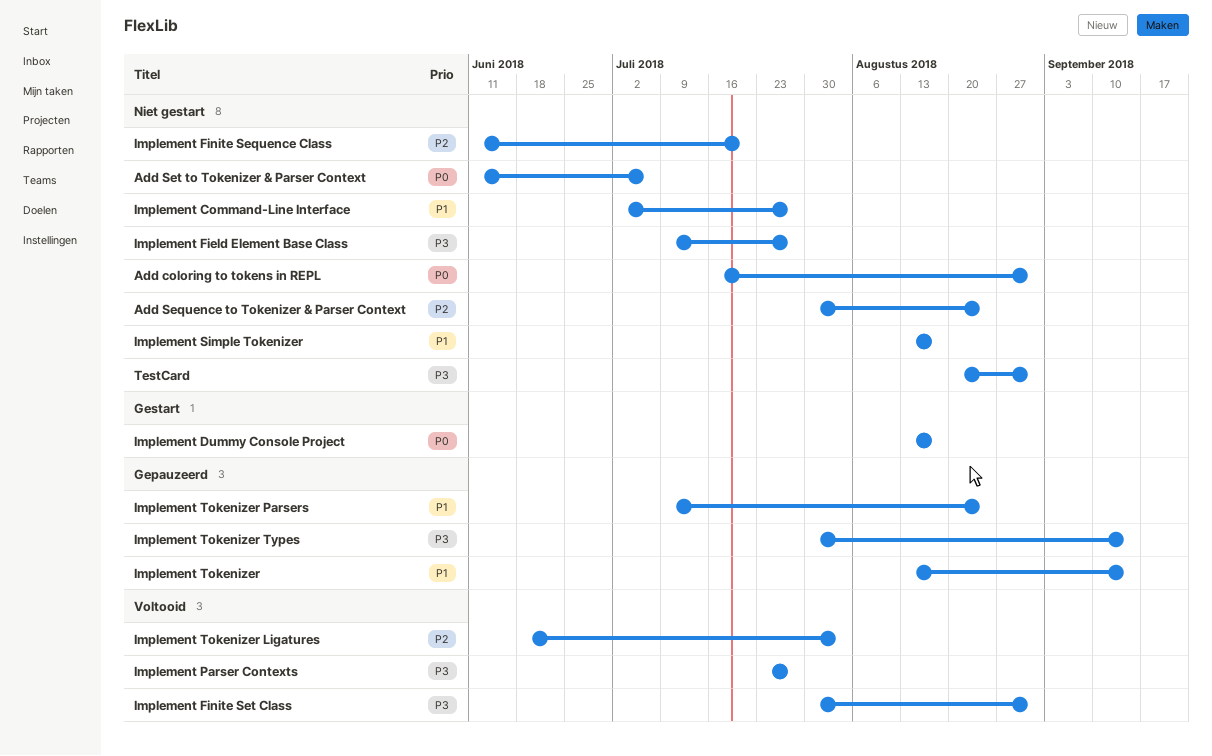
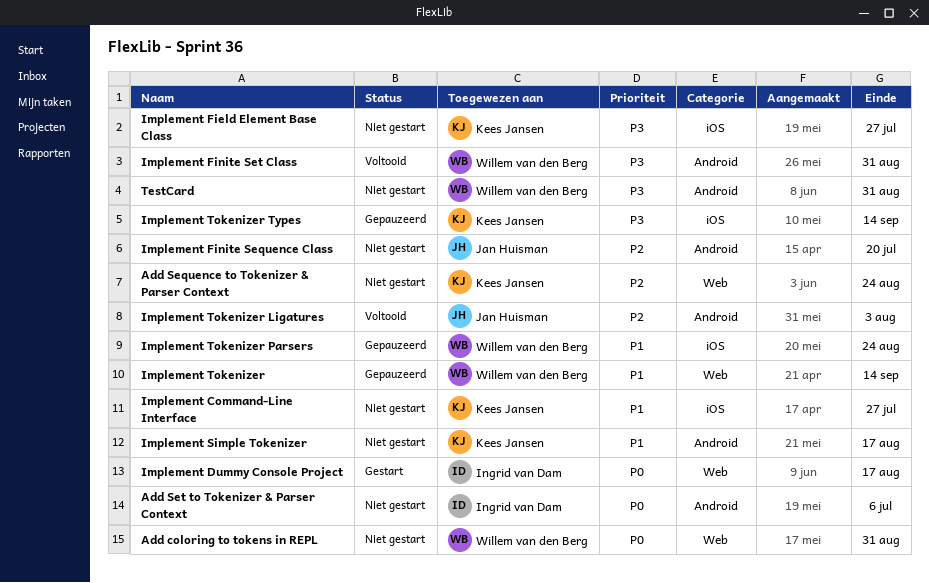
Implement Parser Contexts: present -> none

